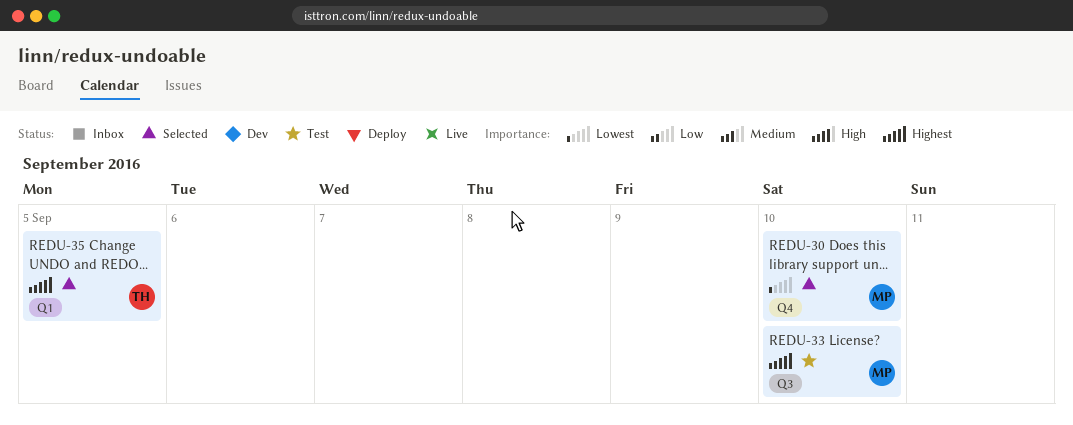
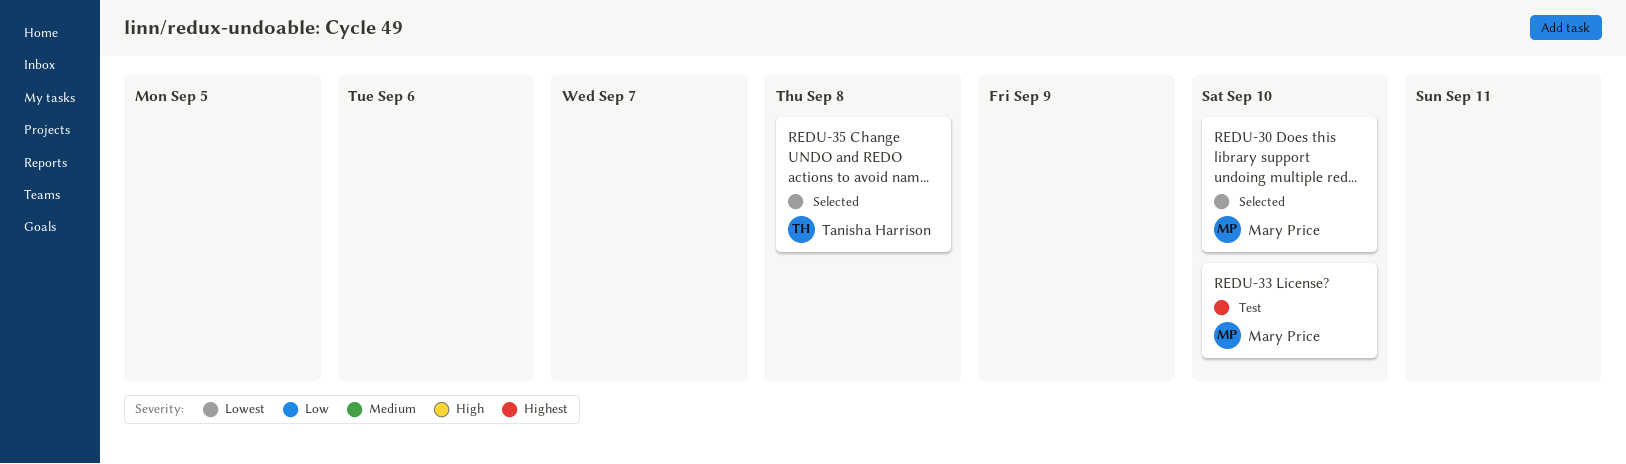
REDU-35, priority: Highest -> Lowest
REDU-35, due: Sep 5 -> Sep 8

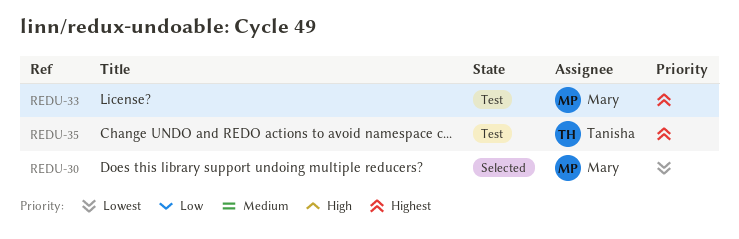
REDU-35, status: Selected -> Test
REDU-35, priority: Lowest -> Highest

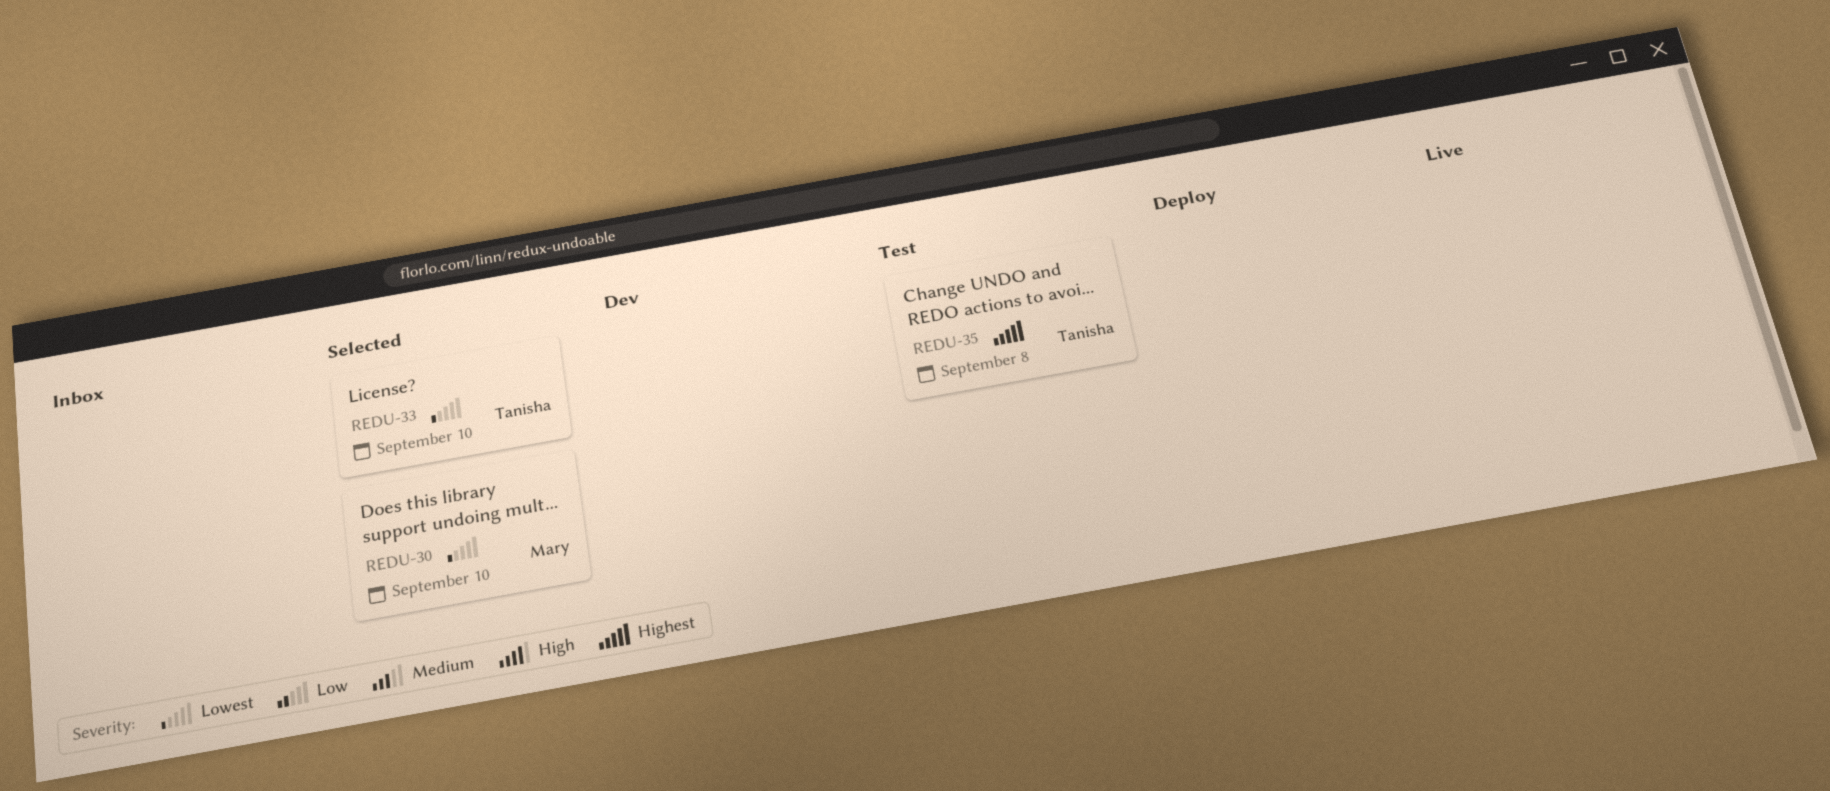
REDU-33, status: Test -> Selected
REDU-33, owner: Mary -> Tanisha
REDU-33, priority: Highest -> Lowest

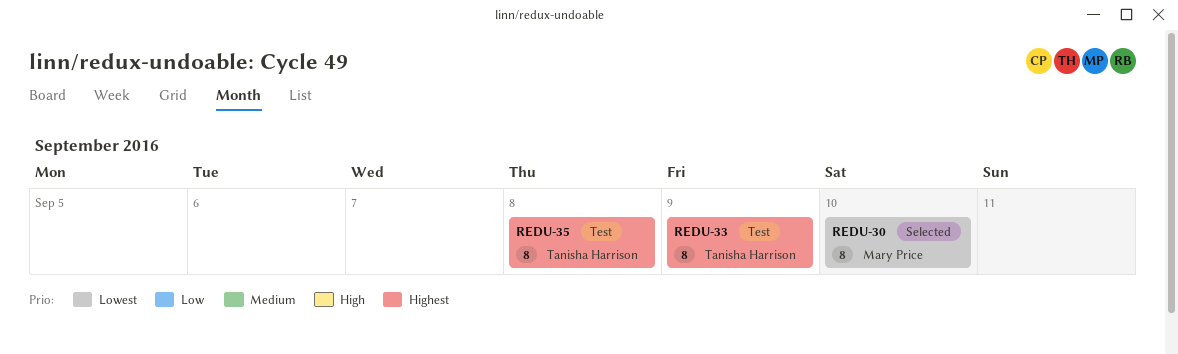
REDU-33, status: Selected -> Test
REDU-33, priority: Lowest -> Highest
REDU-33, due: Sep 10 -> Sep 9

